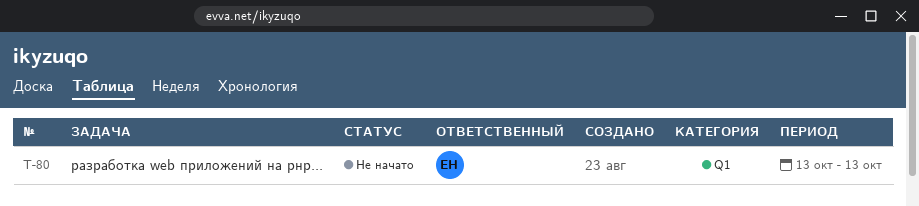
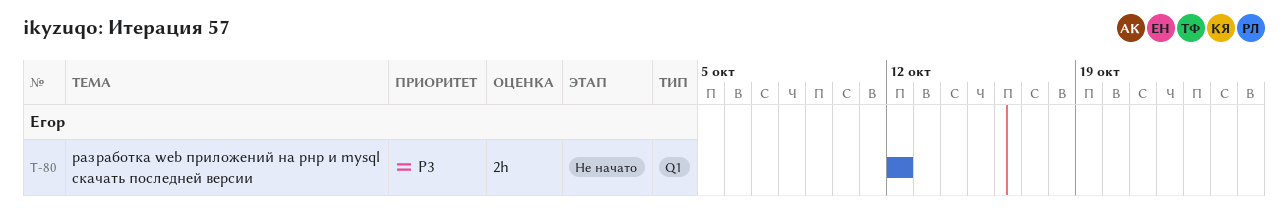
T-80, start: Oct 13 -> Oct 12
T-80, due: Oct 13 -> Oct 12

